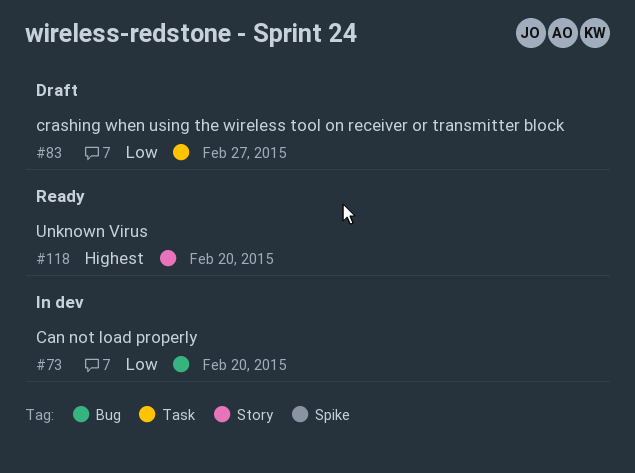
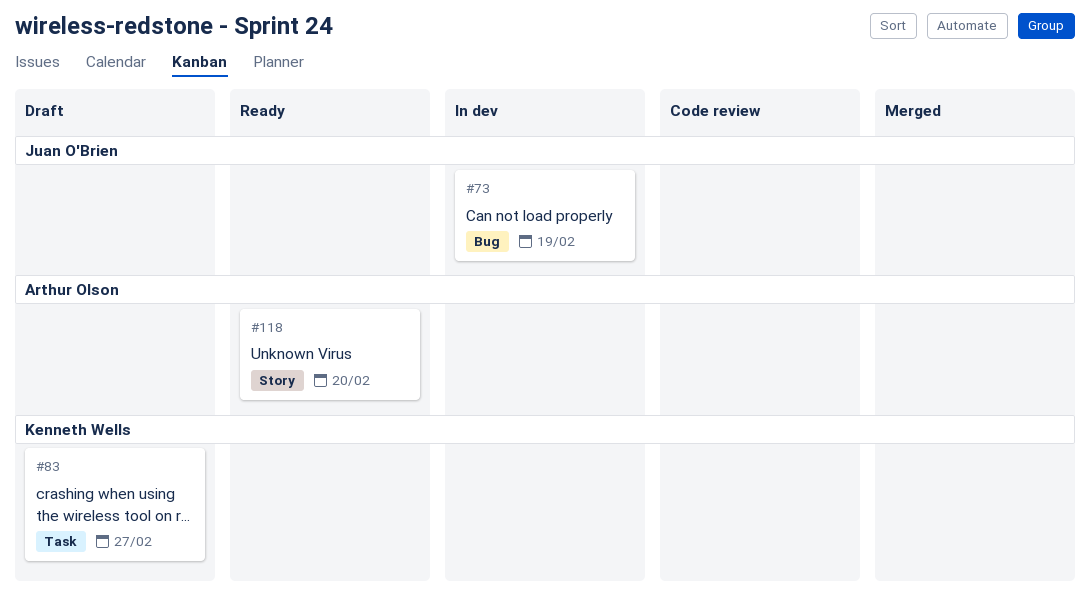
#73, due: Feb 20 -> Feb 19

